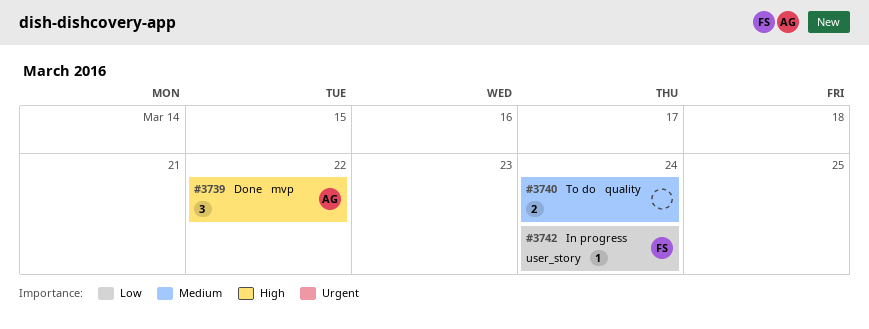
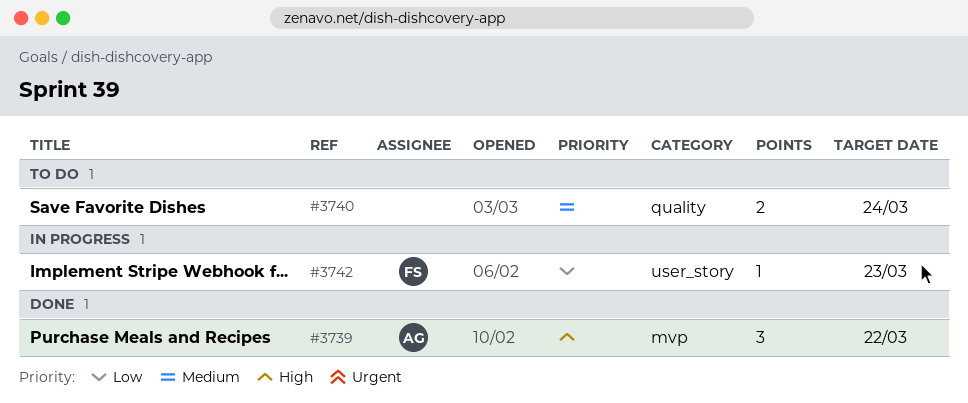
#3742, due: Mar 24 -> Mar 23

